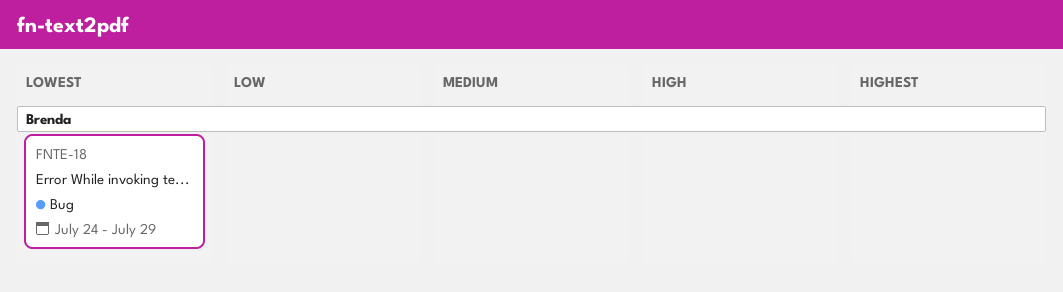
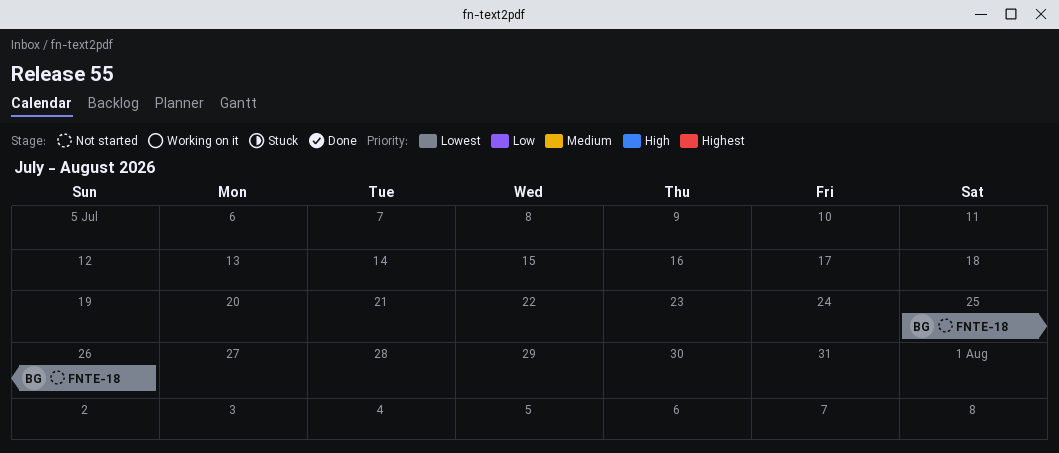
FNTE-18, start: Jul 24 -> Jul 25
FNTE-18, due: Jul 29 -> Jul 26

